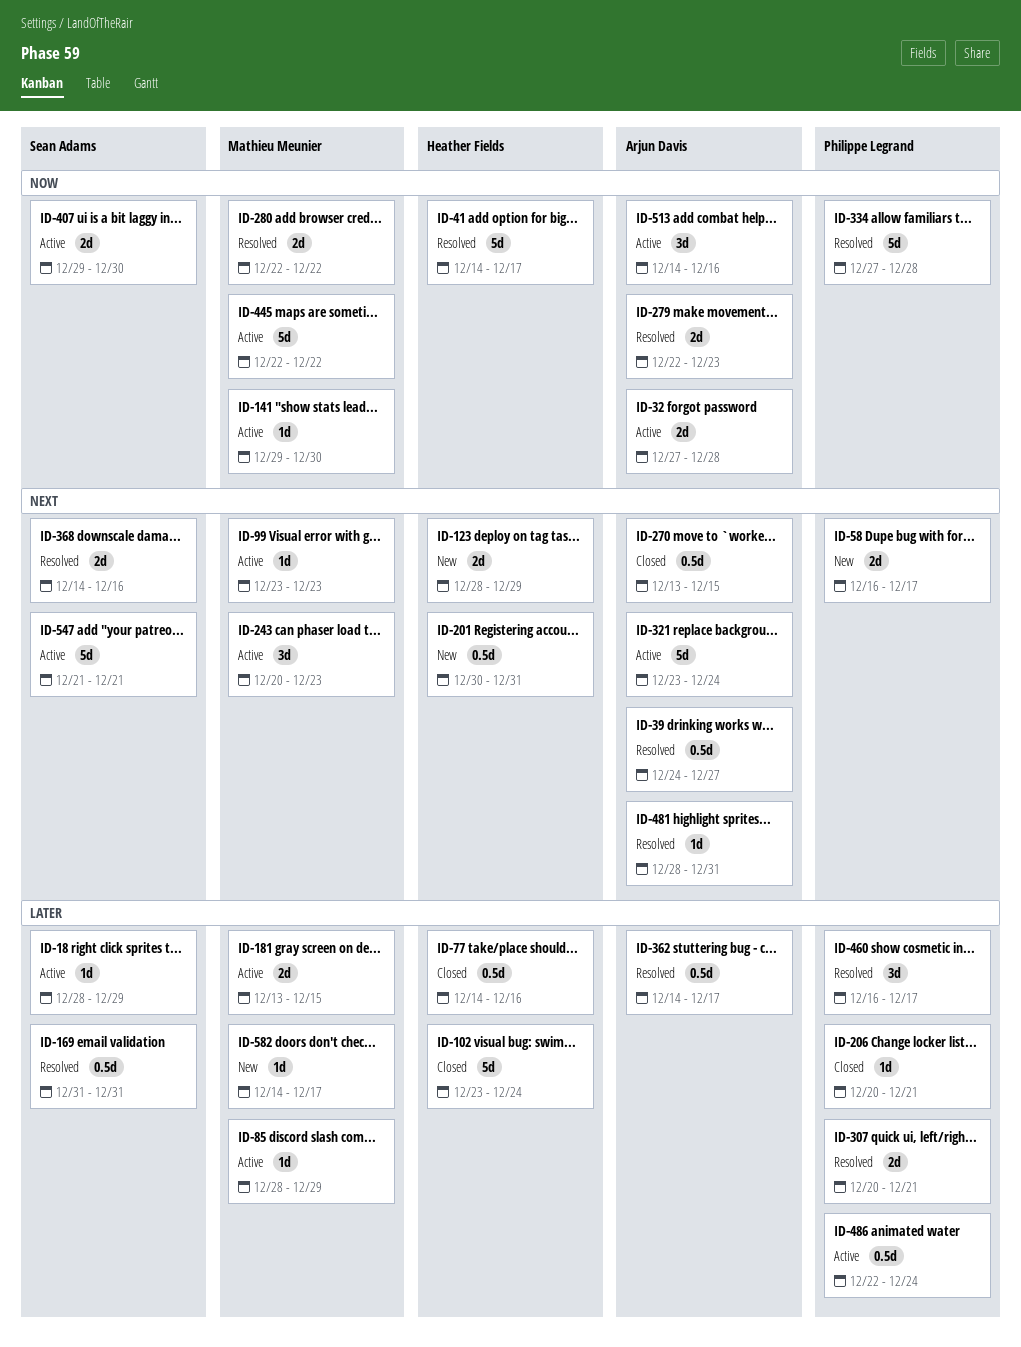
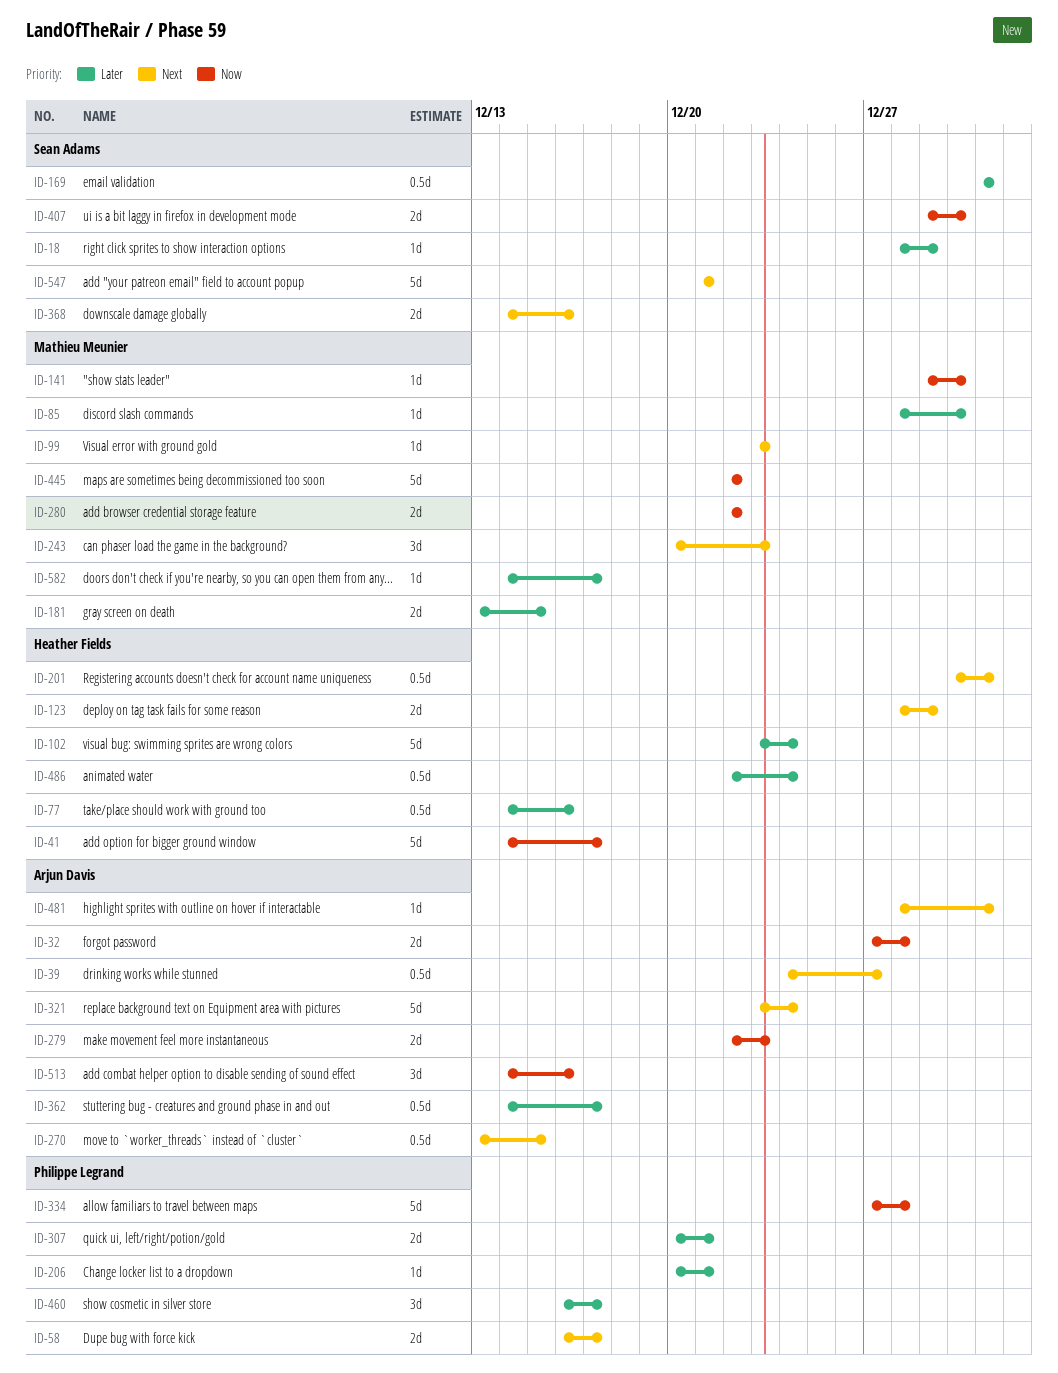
ID-85, due: Dec 29 -> Dec 30
ID-486, owner: Philippe Legrand -> Heather Fields

